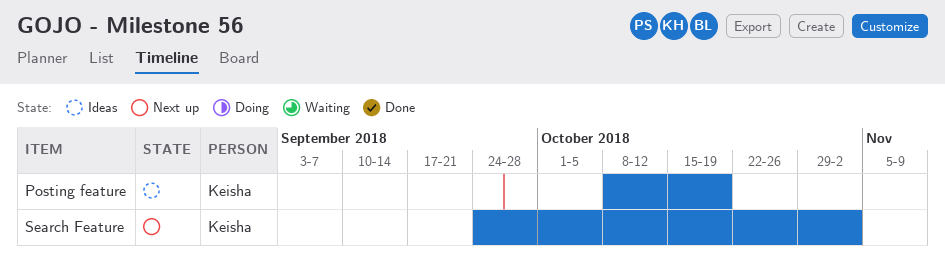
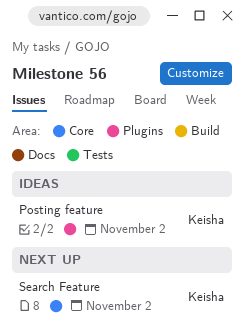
Posting feature, due: Oct 19 -> Nov 2

